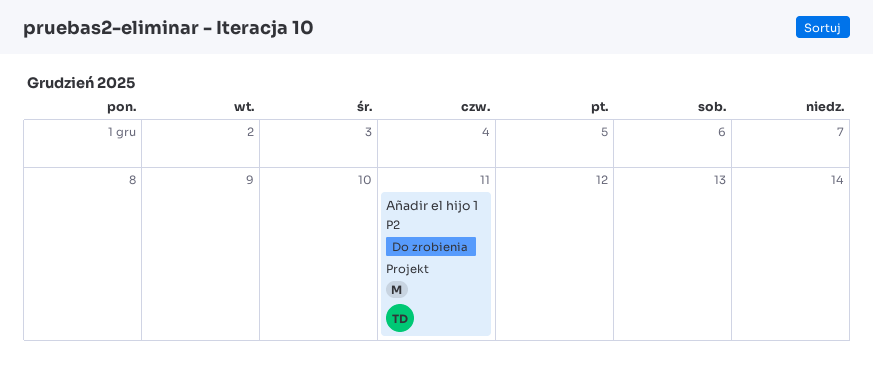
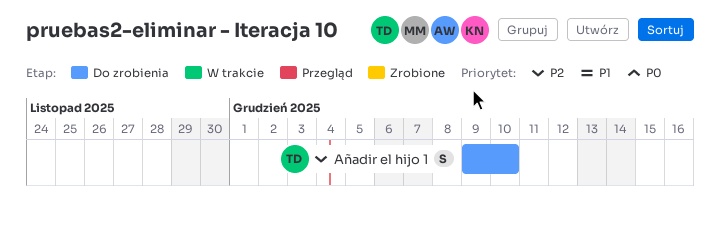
Añadir el hijo 1, estimate: M -> S
Añadir el hijo 1, due: Dec 11 -> Dec 10

